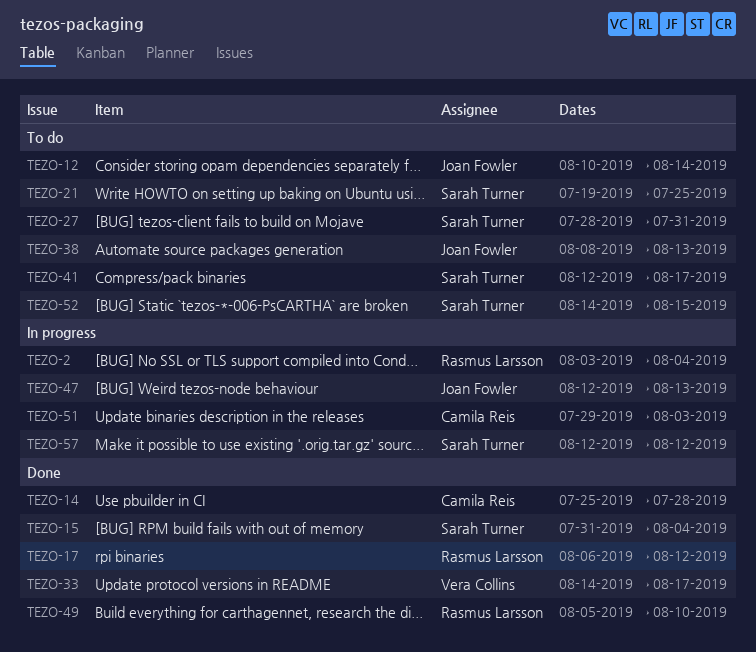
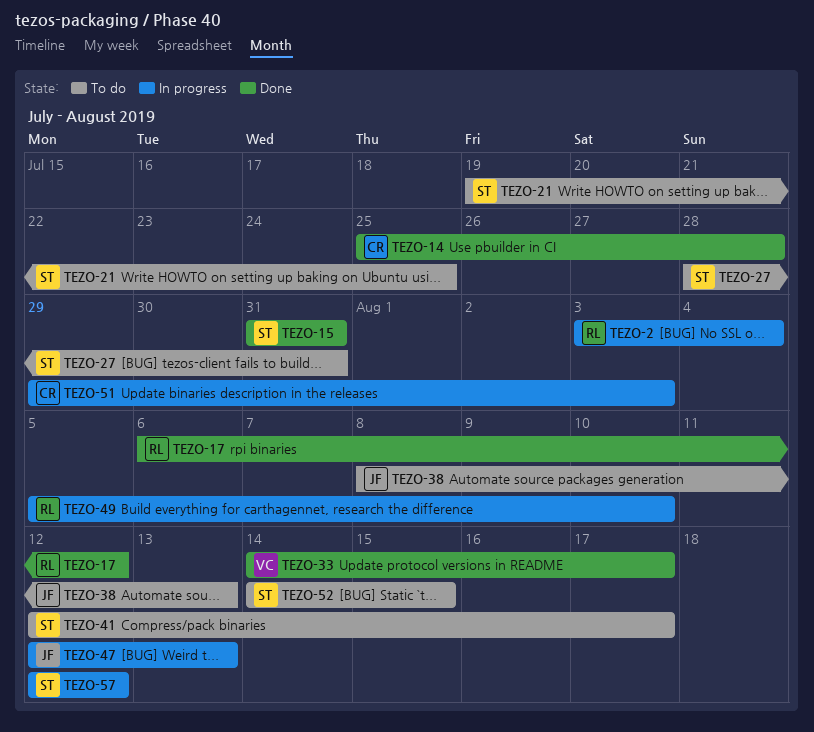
TEZO-12: present -> none
TEZO-15, due: Aug 4 -> Jul 31
TEZO-49, status: Done -> In progress

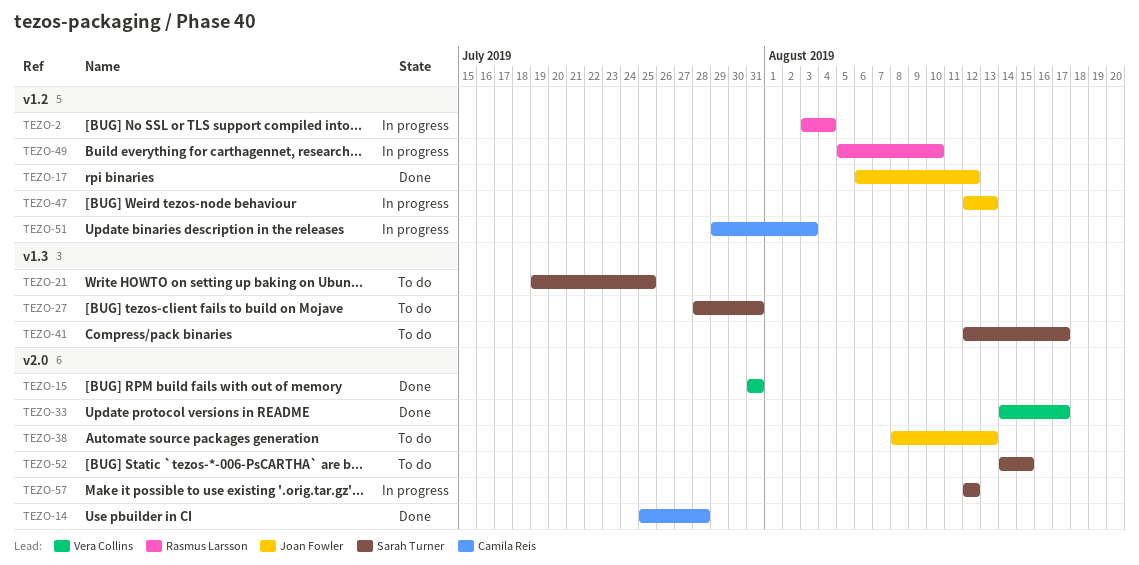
TEZO-15, owner: Sarah Turner -> Vera Collins
TEZO-17, owner: Rasmus Larsson -> Joan Fowler

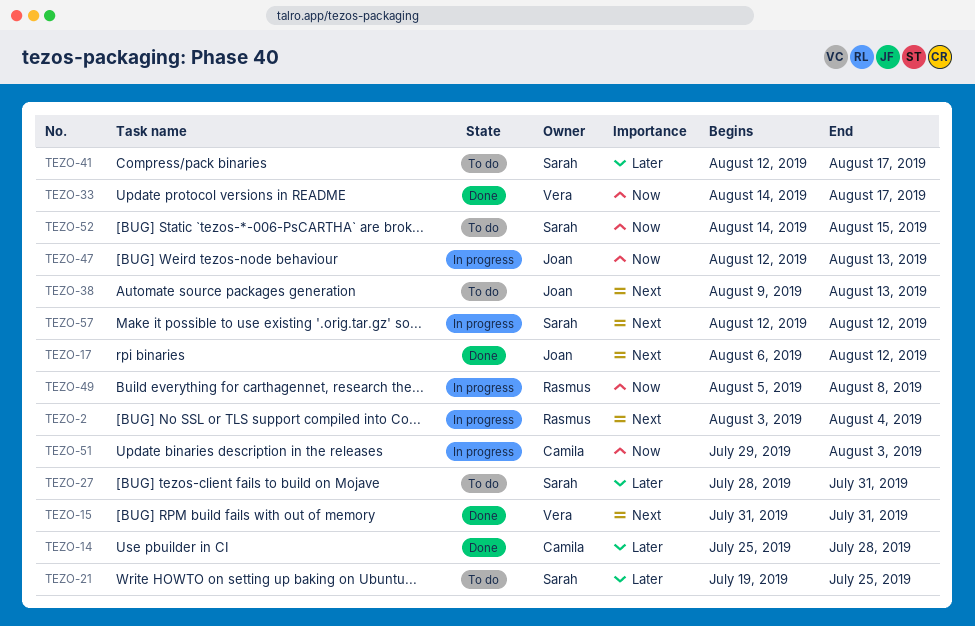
TEZO-38, start: Aug 8 -> Aug 9
TEZO-49, due: Aug 10 -> Aug 8

